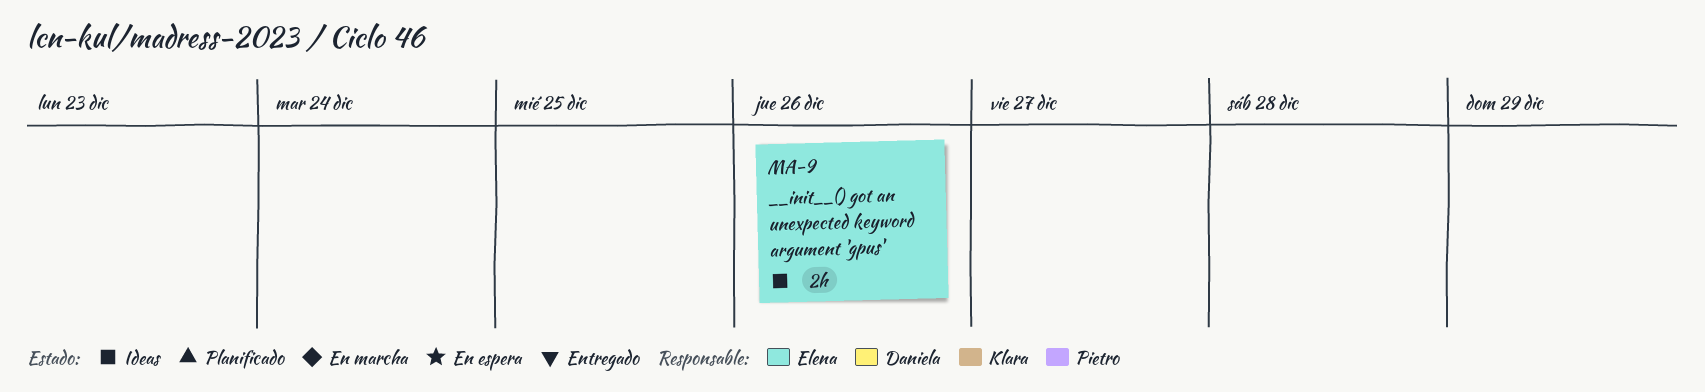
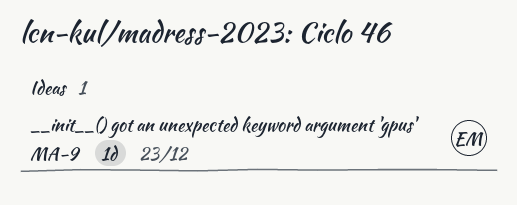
MA-9, estimate: 2h -> 1d
MA-9, due: Dec 26 -> Dec 23

